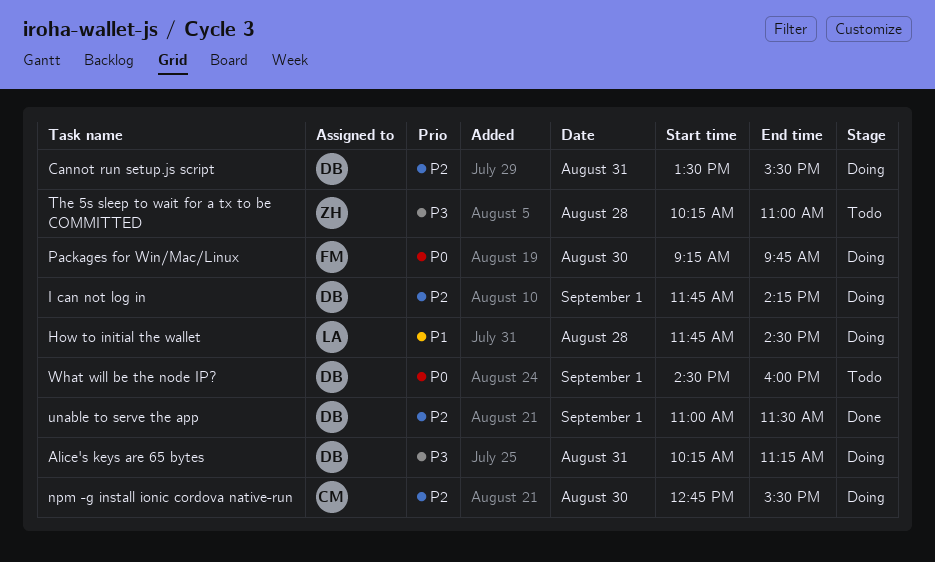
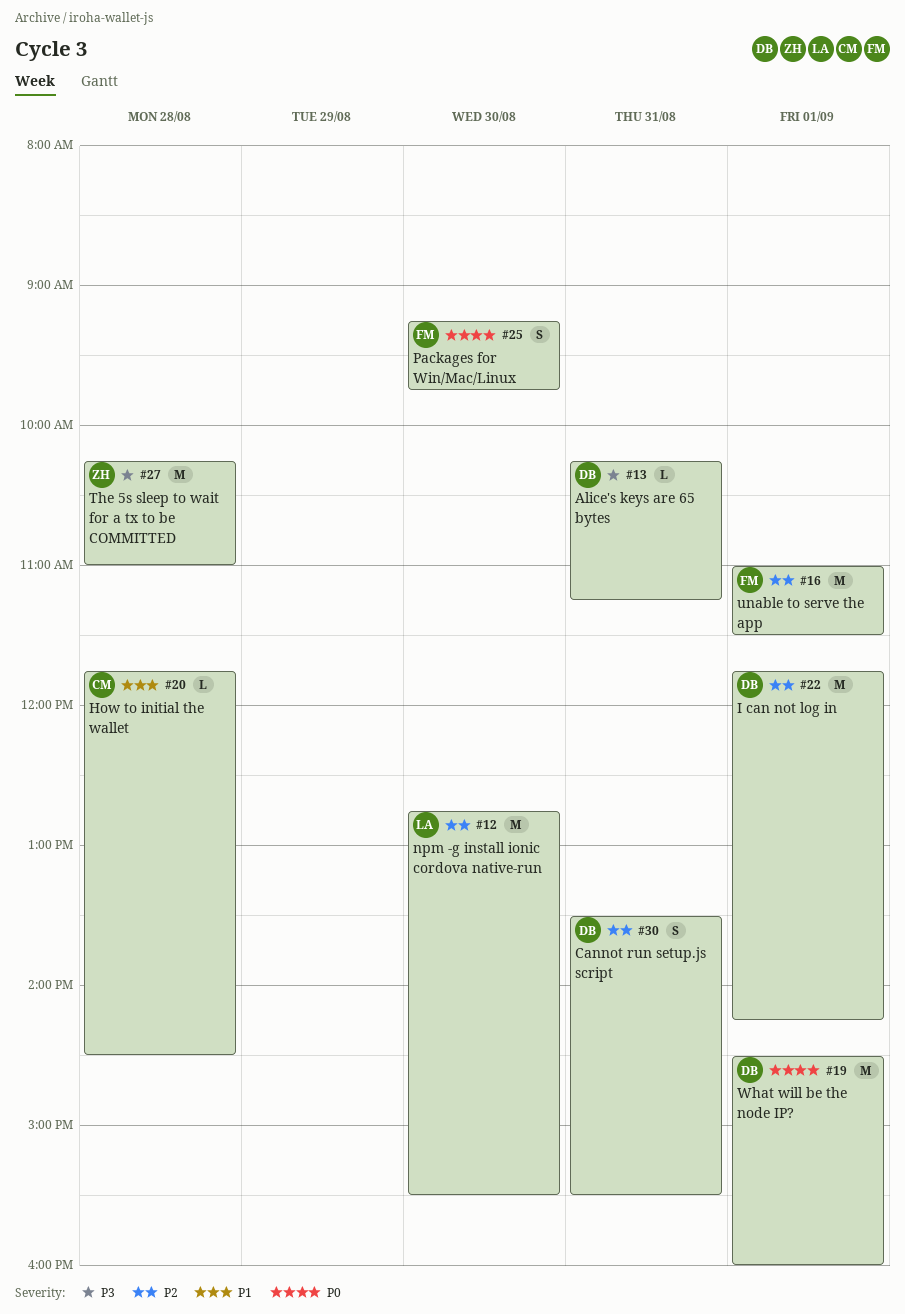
How to initial the wallet, owner: LA -> CM
npm -g install ionic cordova native-run, owner: CM -> LA
unable to serve the app, owner: DB -> FM

